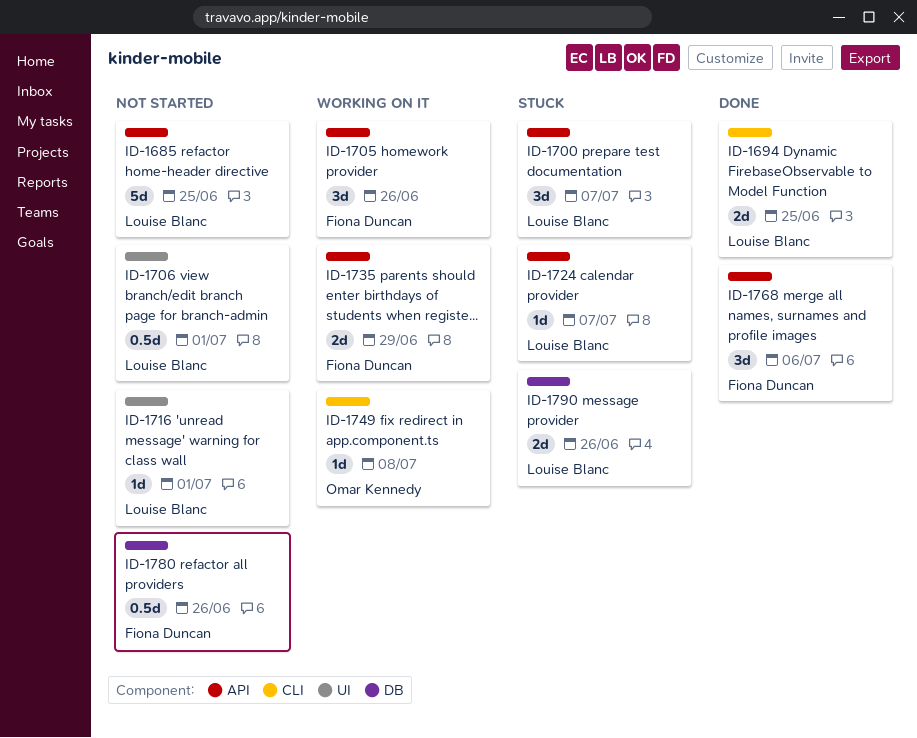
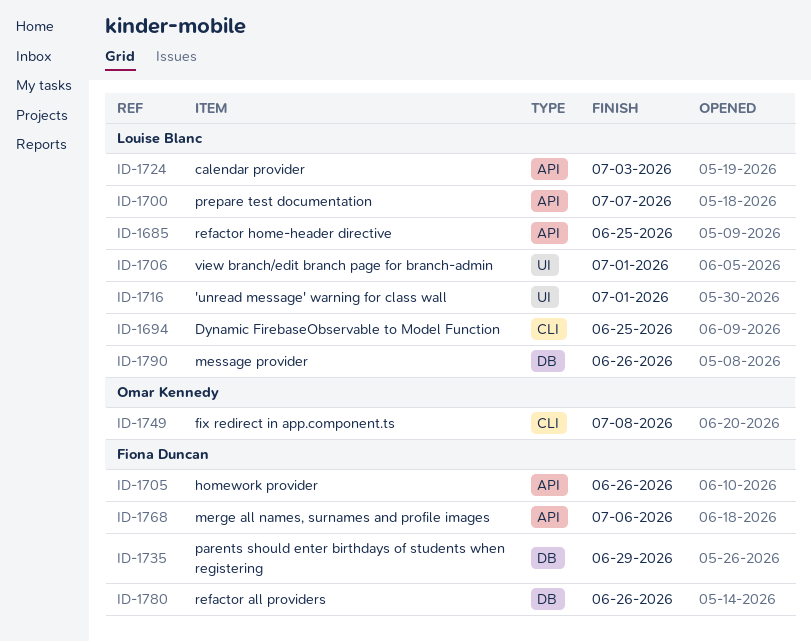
ID-1724, due: Jul 7 -> Jul 3
ID-1735, label: API -> DB

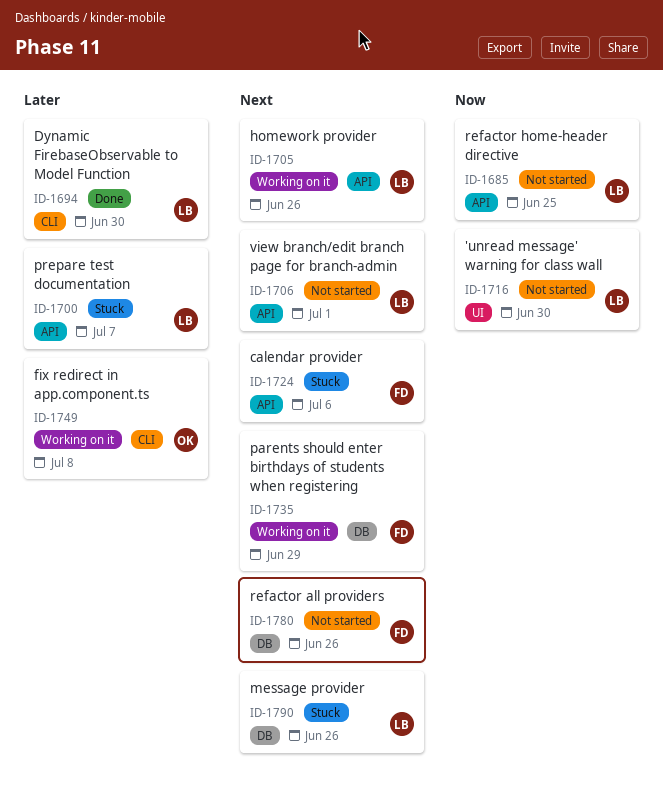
ID-1694, due: Jun 25 -> Jun 30
ID-1705, owner: Fiona Duncan -> Louise Blanc
ID-1706, label: UI -> API
ID-1716, due: Jul 1 -> Jun 30
ID-1724, owner: Louise Blanc -> Fiona Duncan
ID-1724, due: Jul 3 -> Jul 6
ID-1768: present -> none

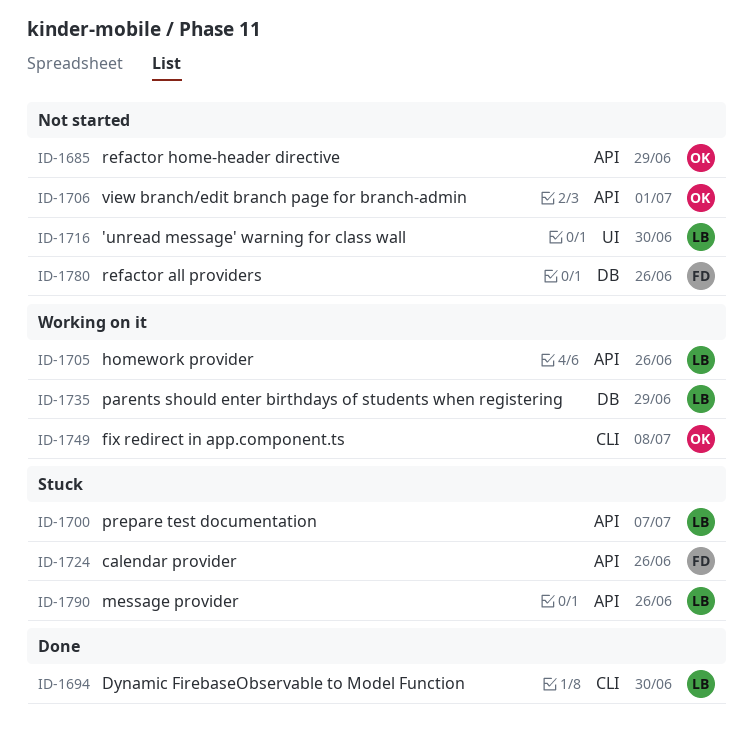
ID-1685, owner: LB -> OK
ID-1685, due: Jun 25 -> Jun 29
ID-1706, owner: LB -> OK
ID-1724, due: Jul 6 -> Jun 26
ID-1735, owner: FD -> LB
ID-1790, label: DB -> API

